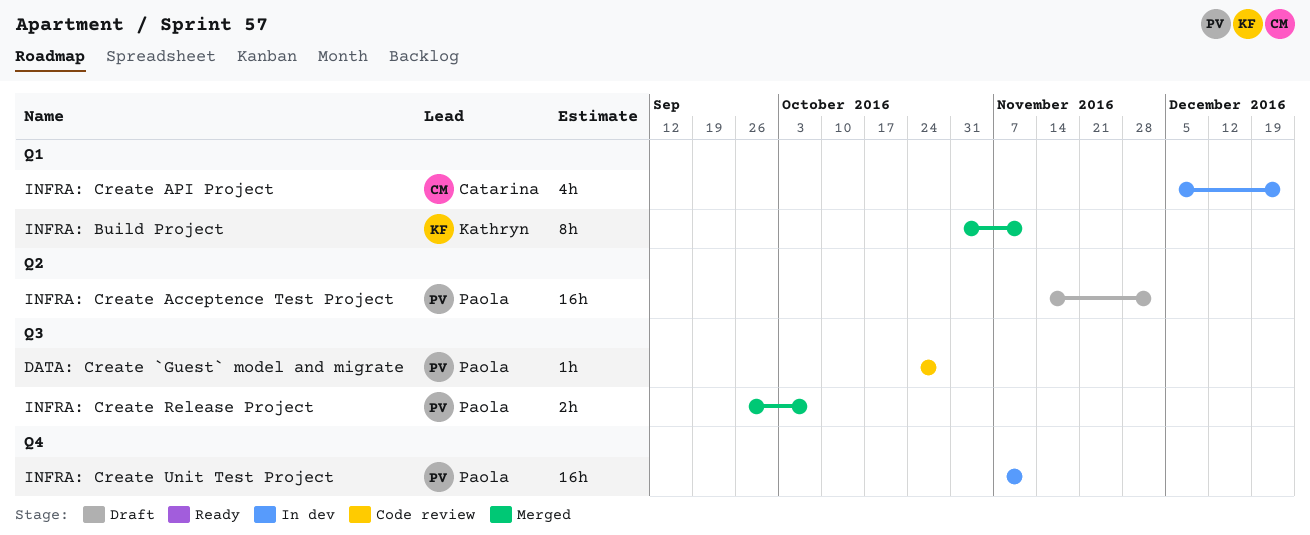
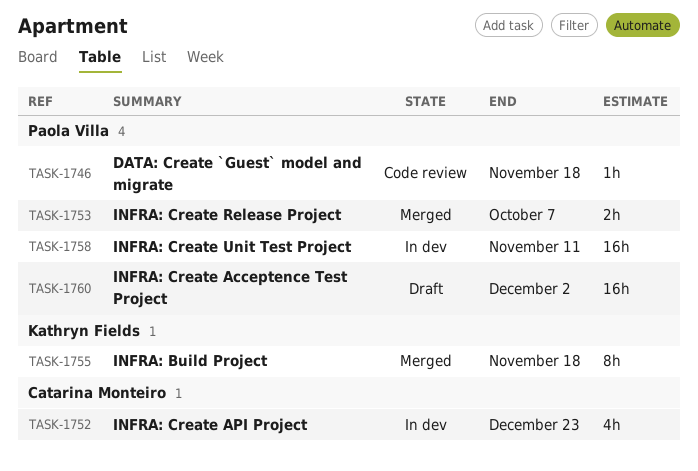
DATA: Create `Guest` model and migrate, due: Oct 28 -> Nov 18
INFRA: Build Project, due: Nov 11 -> Nov 18

